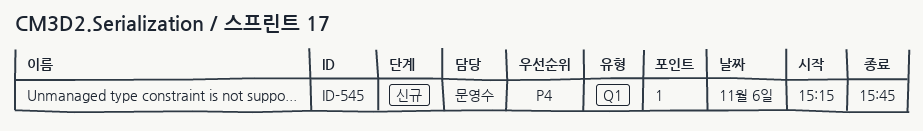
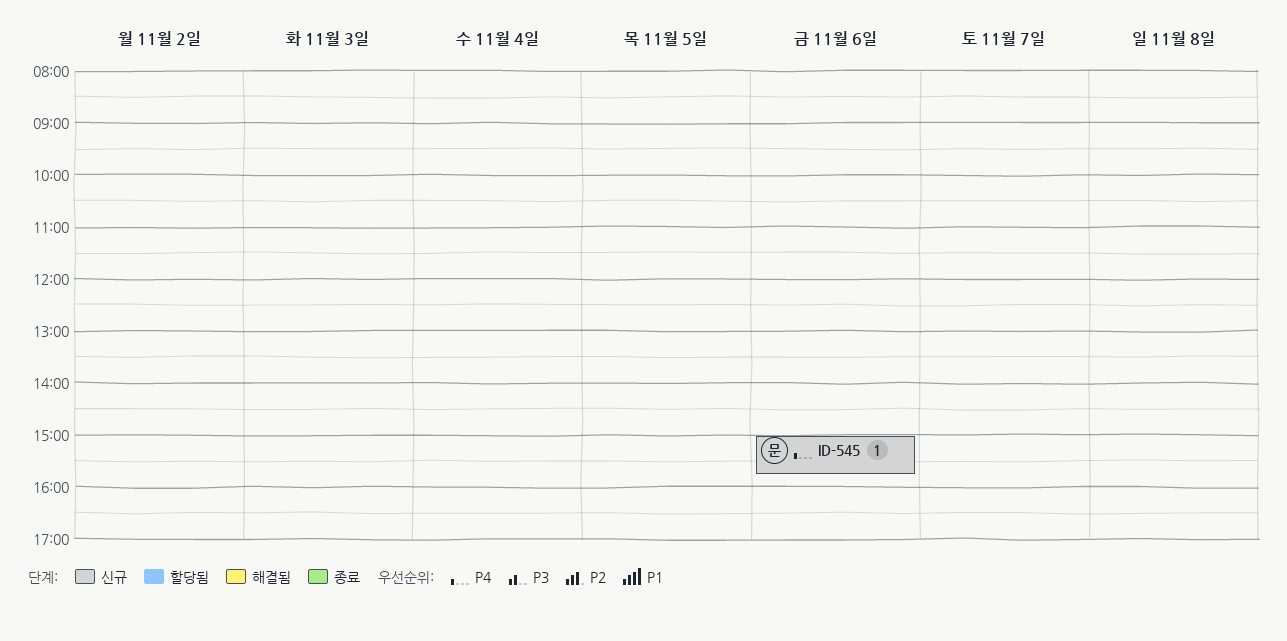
ID-545, begins: 15:15 -> 15:00

